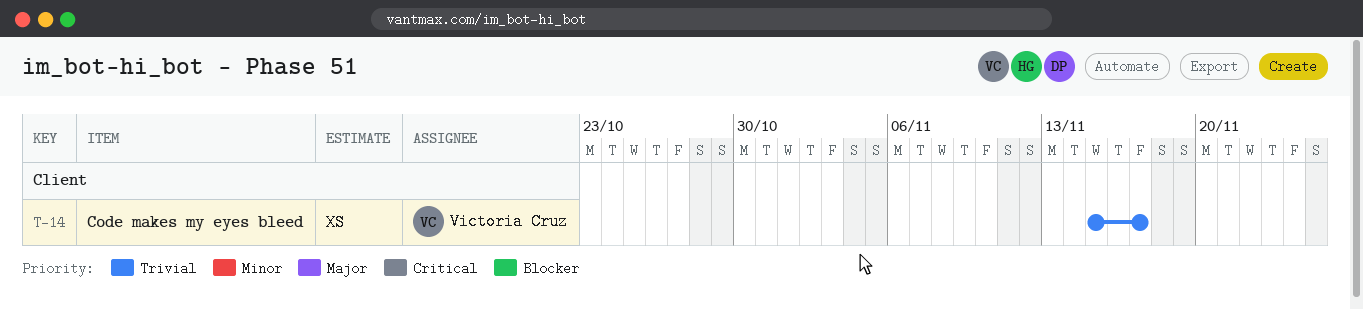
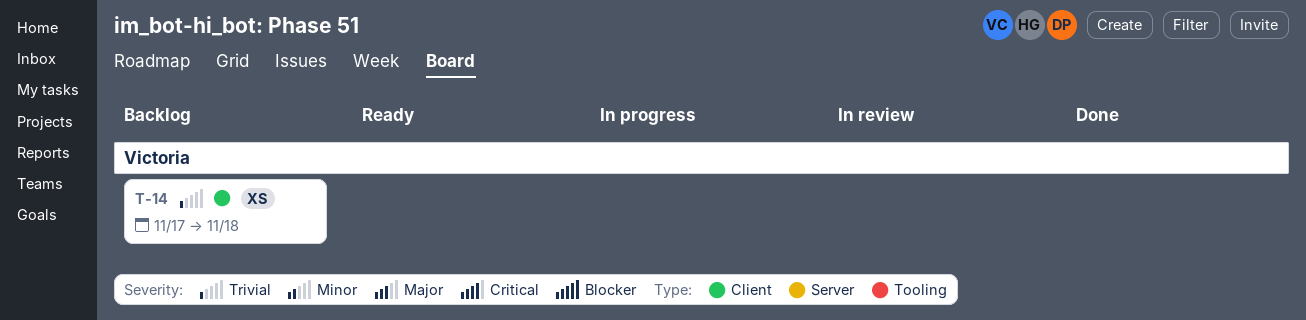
T-14, start: Nov 15 -> Nov 17
T-14, due: Nov 17 -> Nov 18

